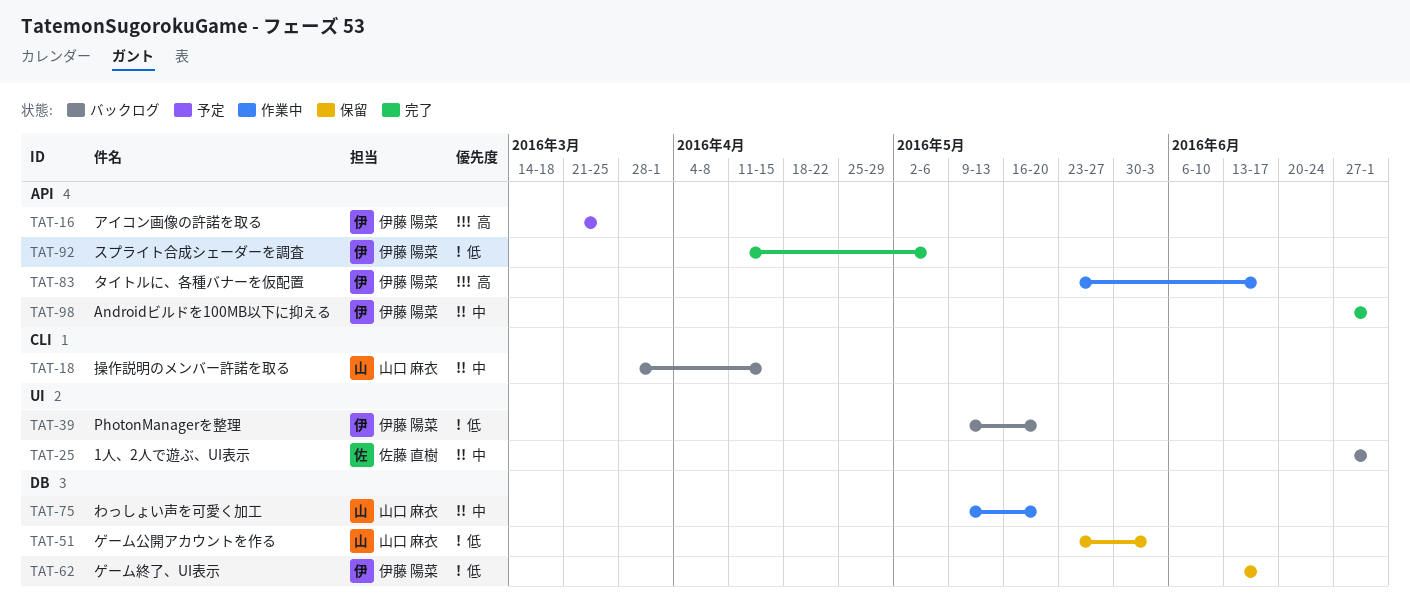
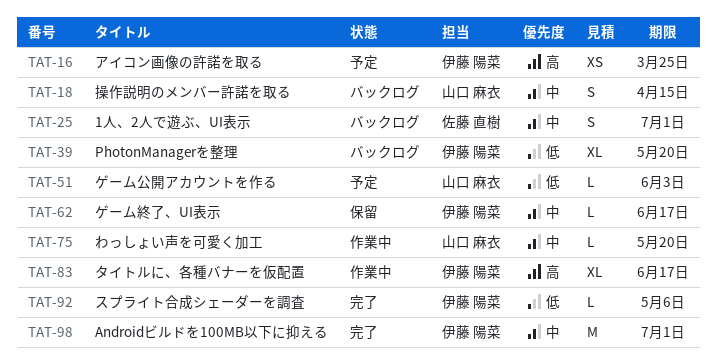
TAT-51, status: 保留 -> 予定
TAT-62, priority: 低 -> 中

